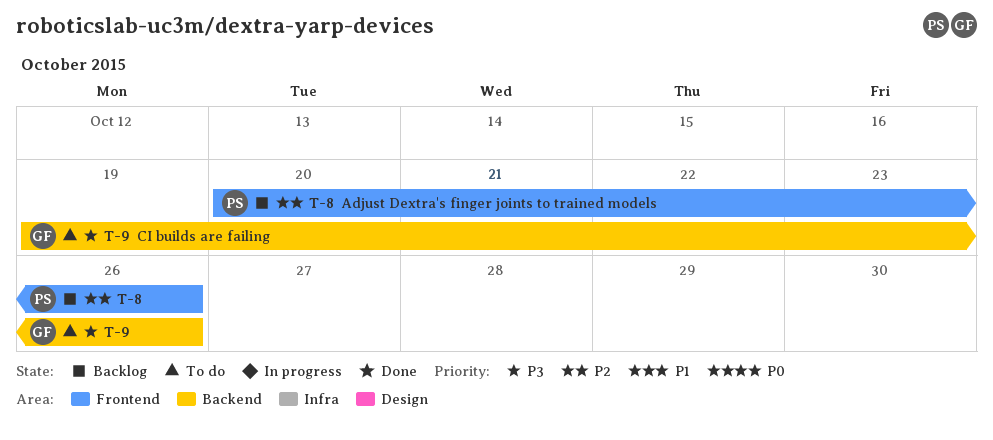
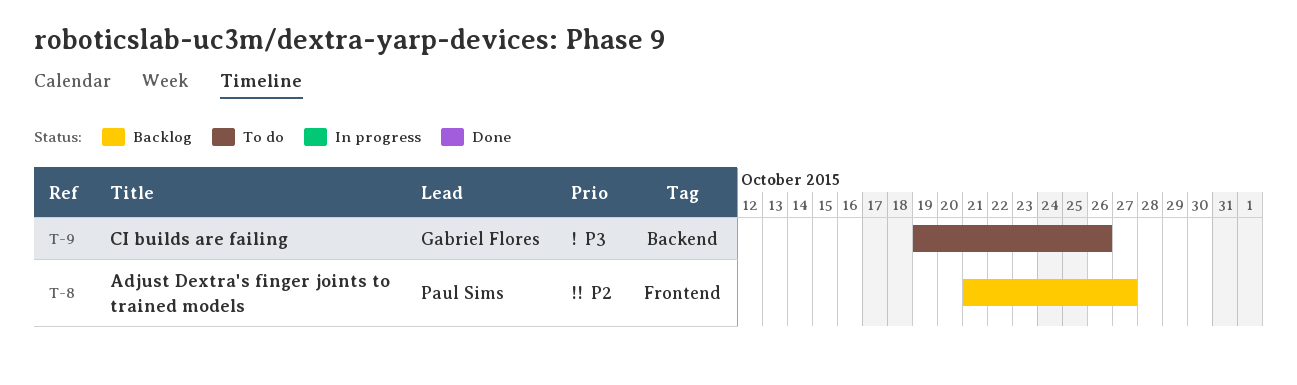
T-8, start: Oct 20 -> Oct 21
T-8, due: Oct 26 -> Oct 27

